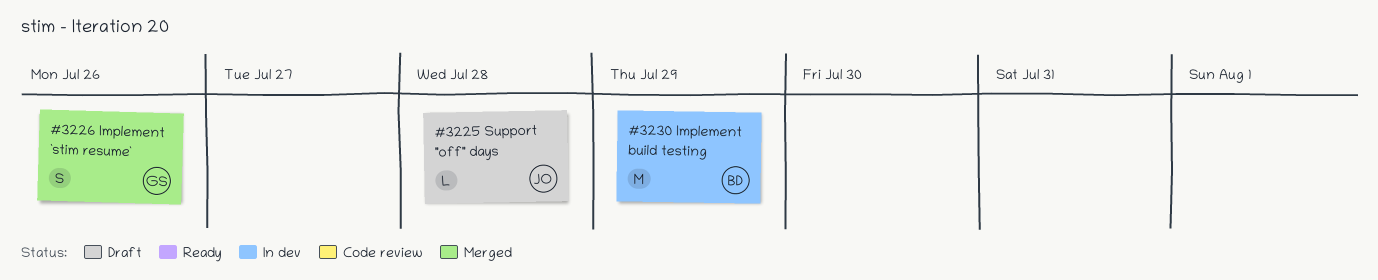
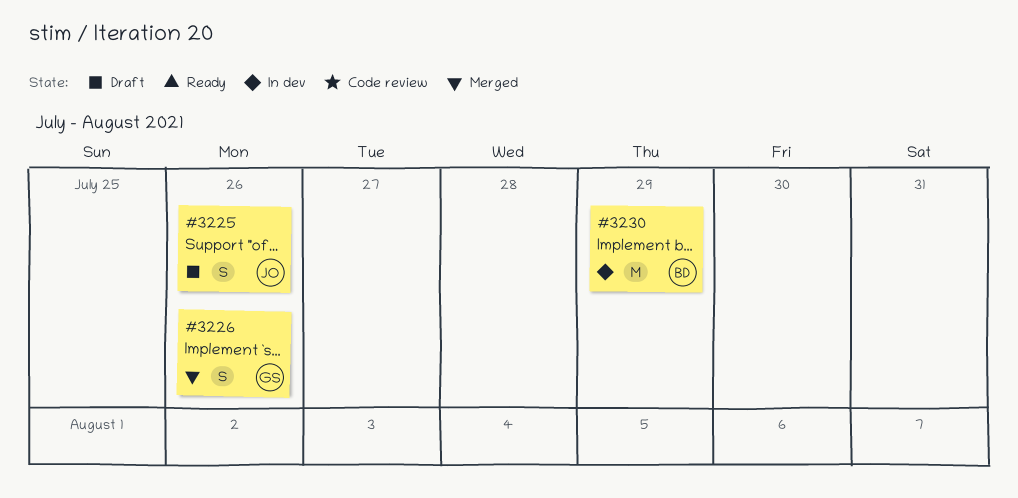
#3225, estimate: L -> S
#3225, due: Jul 28 -> Jul 26

